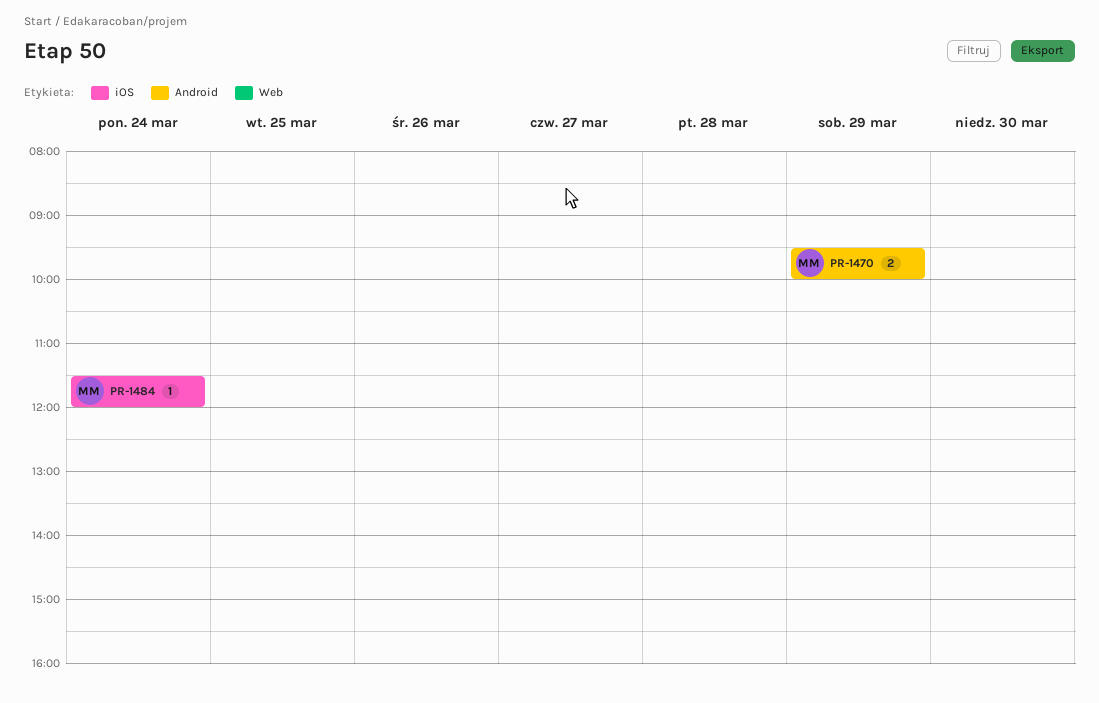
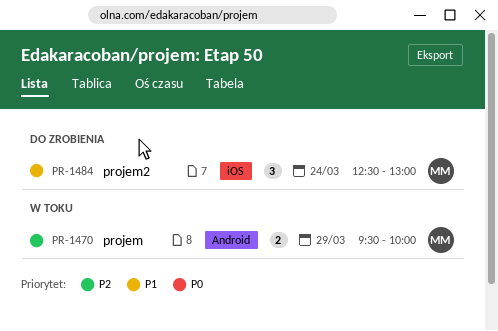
PR-1484, estimate: 1 -> 3
PR-1484, begins: 11:30 -> 12:30
PR-1484, ends: 12:00 -> 13:00

